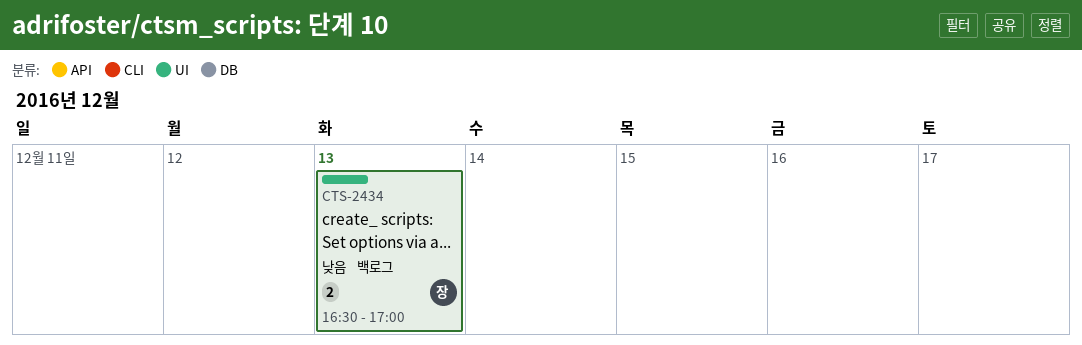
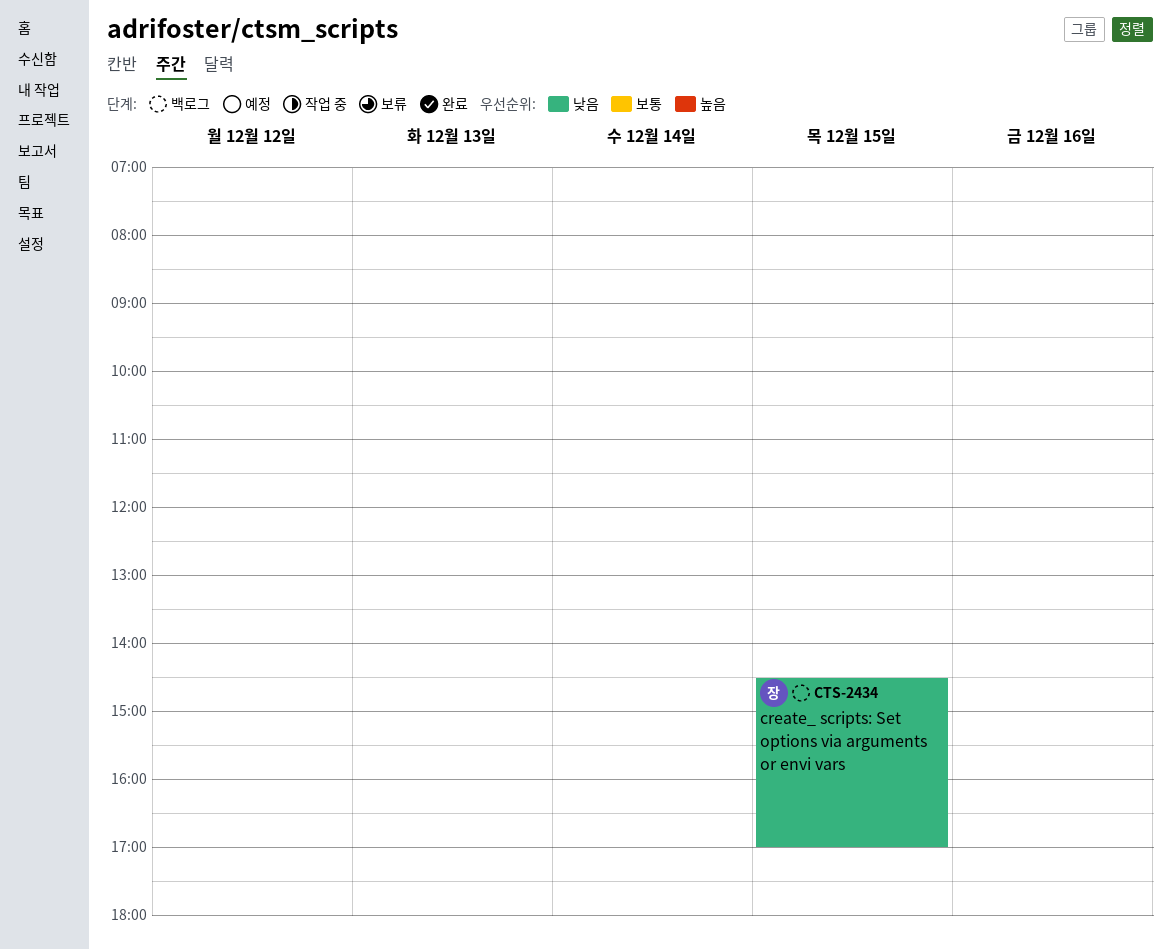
CTS-2434, day: Dec 13 -> Dec 15
CTS-2434, begins: 16:30 -> 14:30

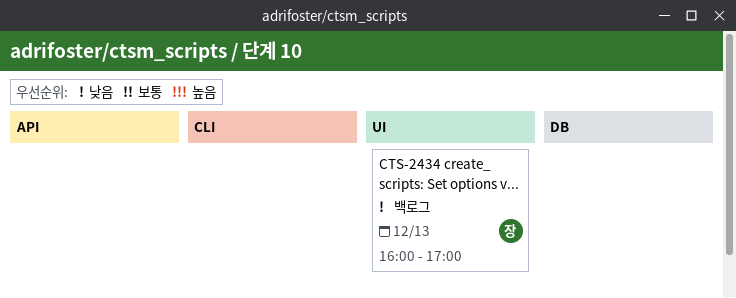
CTS-2434, day: Dec 15 -> Dec 13
CTS-2434, begins: 14:30 -> 16:00

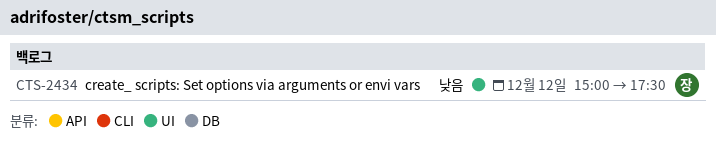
CTS-2434, day: Dec 13 -> Dec 12
CTS-2434, begins: 16:00 -> 15:00
CTS-2434, ends: 17:00 -> 17:30

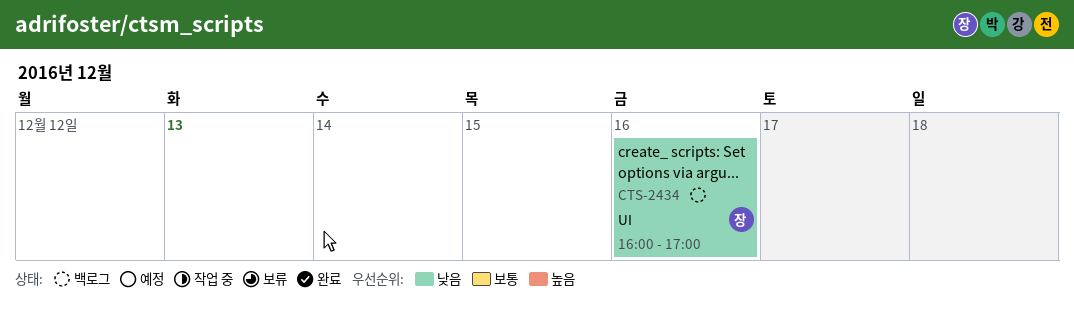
CTS-2434, day: Dec 12 -> Dec 16
CTS-2434, begins: 15:00 -> 16:00
CTS-2434, ends: 17:30 -> 17:00

